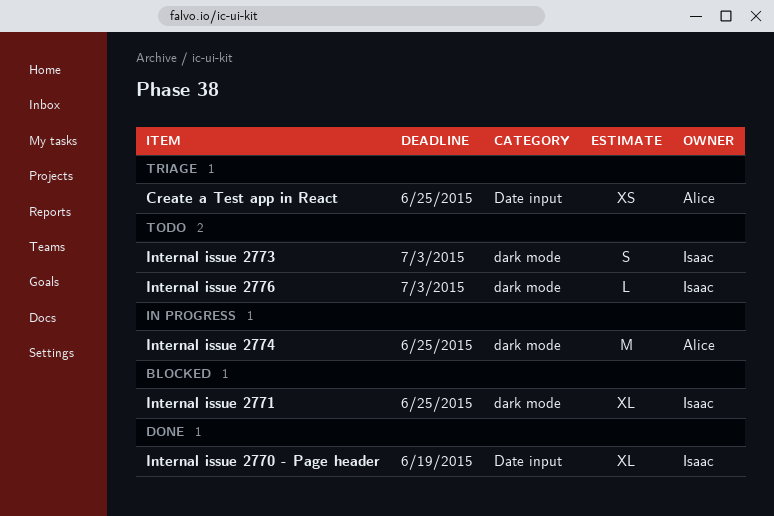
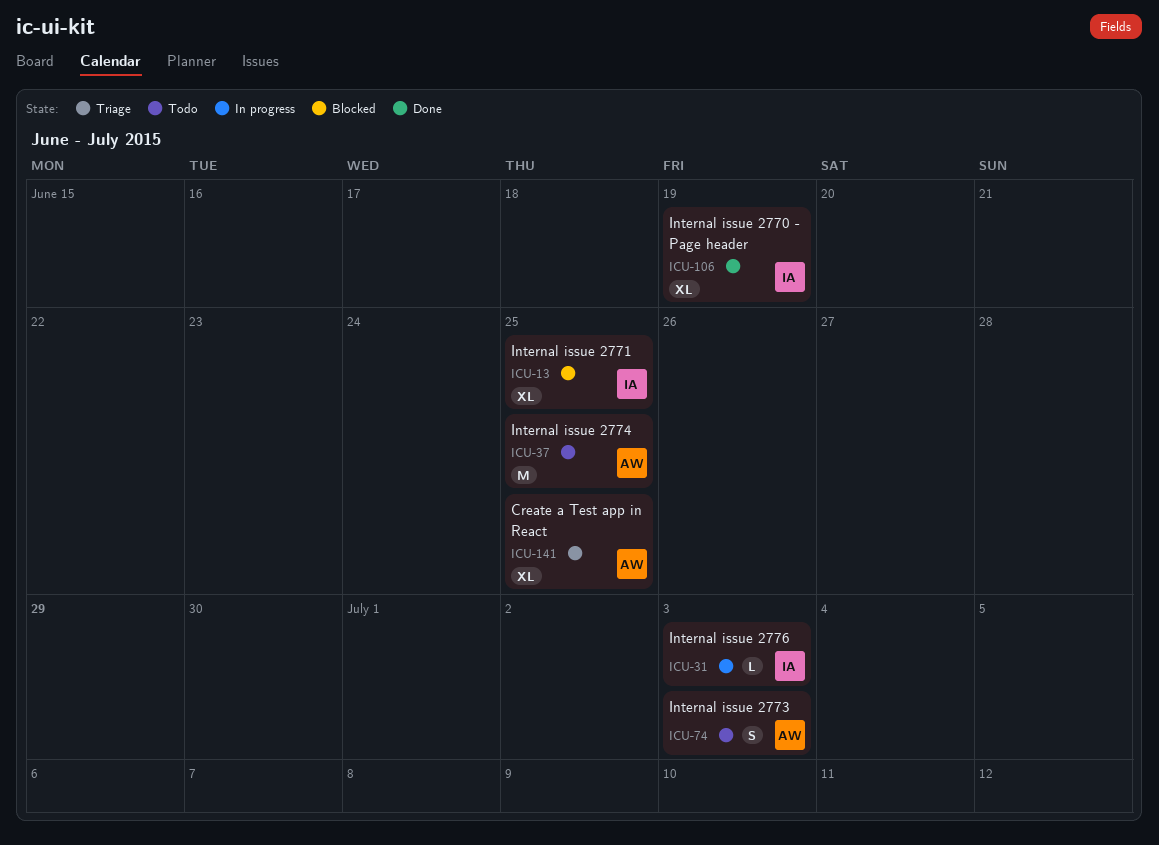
Create a Test app in React, estimate: XS -> XL
Internal issue 2773, owner: Isaac -> Alice
Internal issue 2774, status: In progress -> Todo
Internal issue 2776, status: Todo -> In progress

